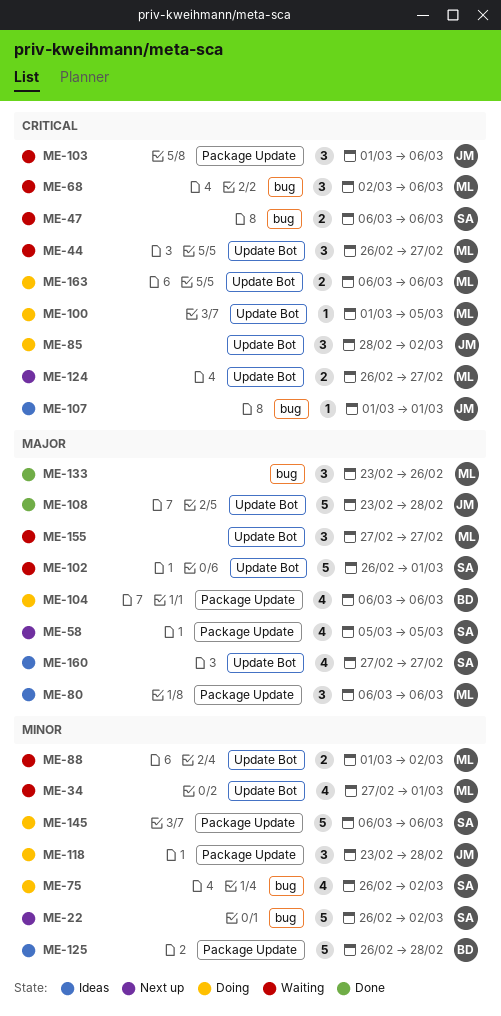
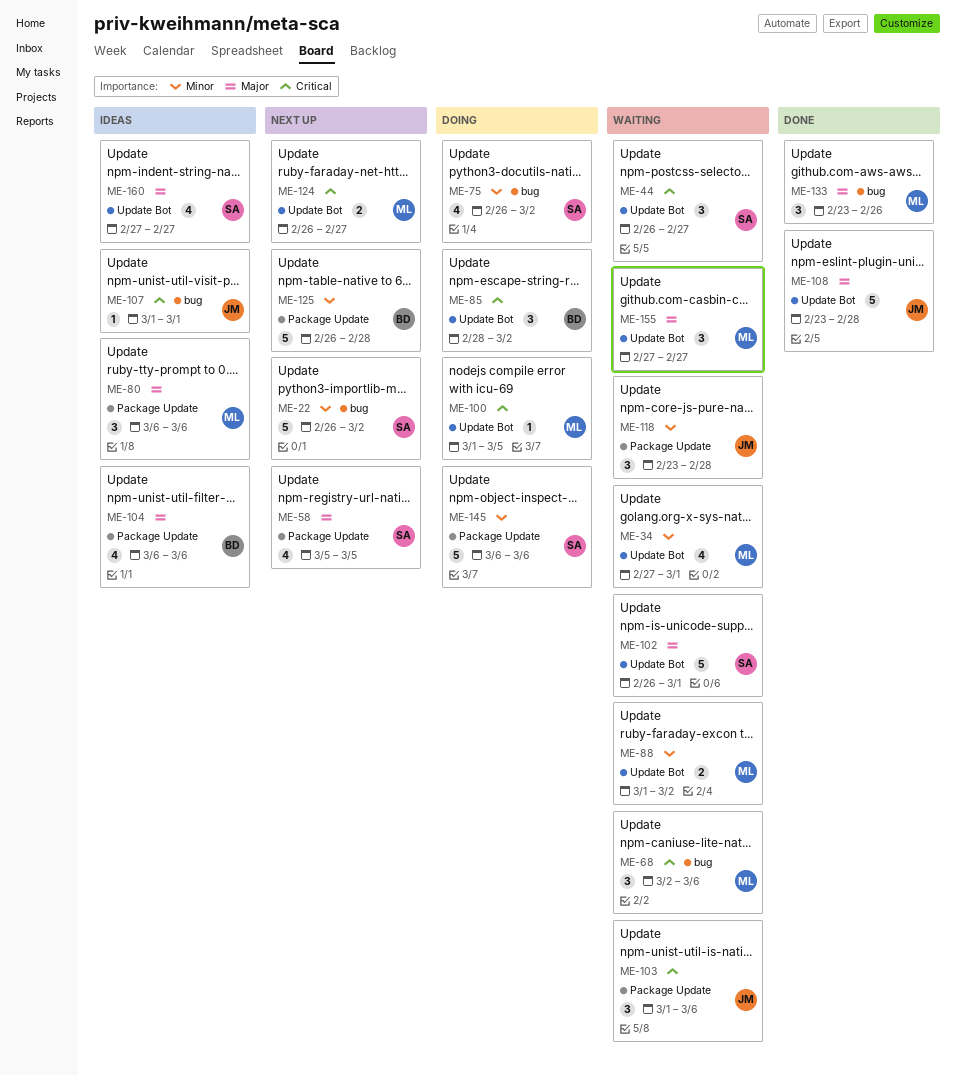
ME-44, owner: ML -> SA
ME-47: present -> none
ME-85, owner: JM -> BD
ME-104, status: Doing -> Ideas
ME-118, status: Doing -> Waiting
ME-125, status: Ideas -> Next up
ME-163: present -> none

